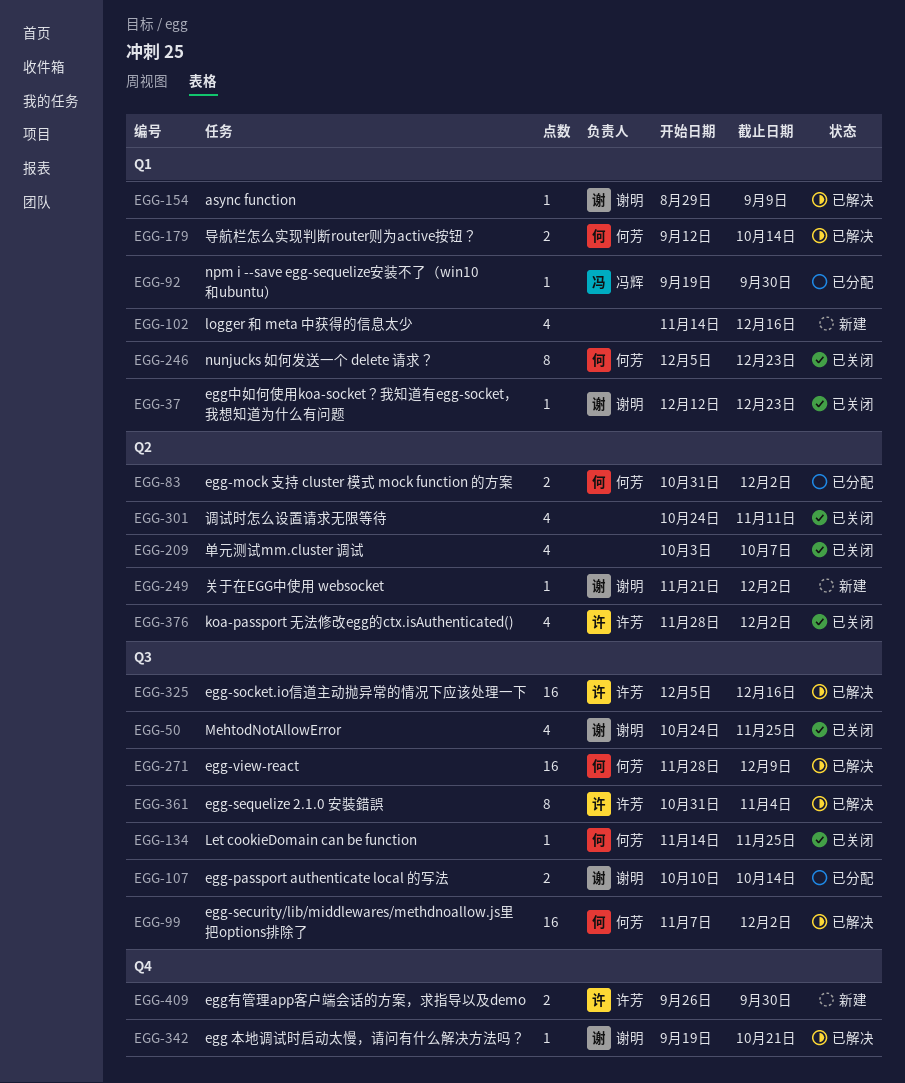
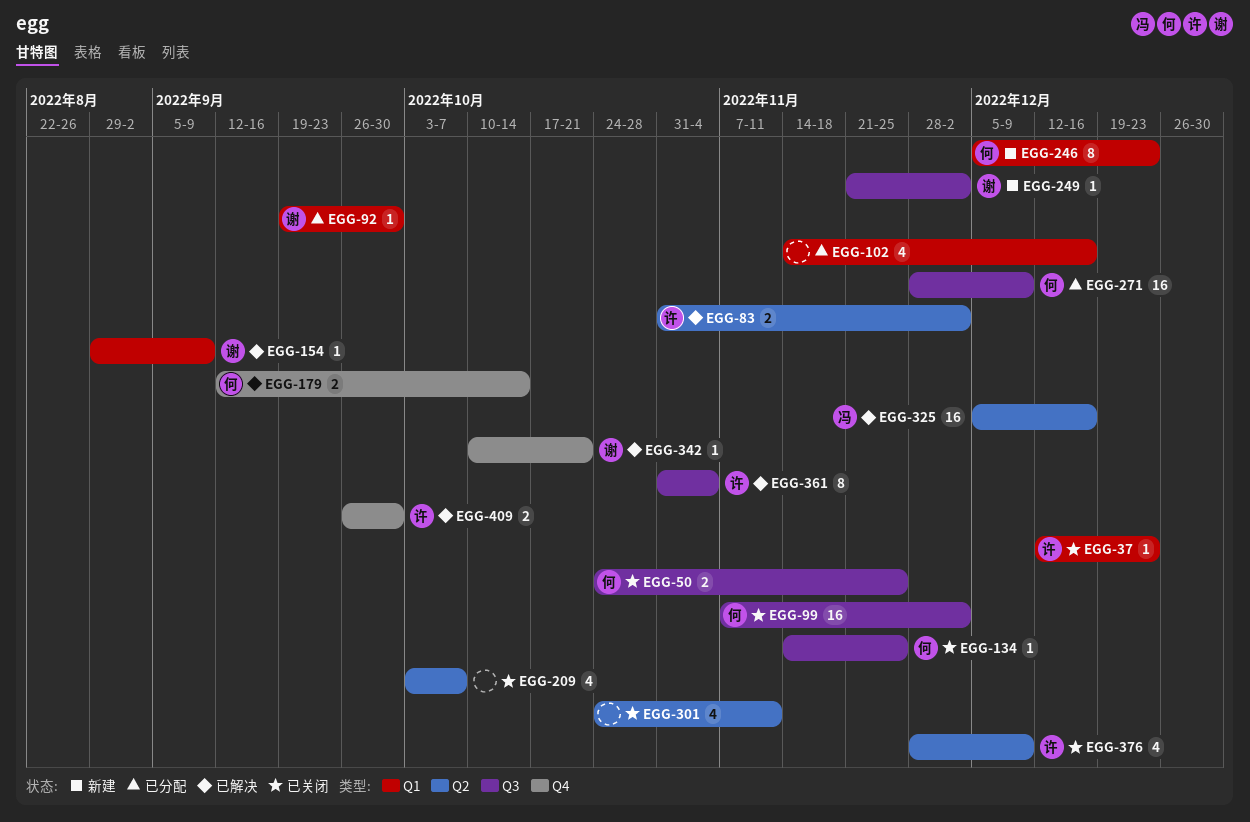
EGG-37, owner: 谢明 -> 许芳
EGG-50, owner: 谢明 -> 何芳
EGG-50, estimate: 4 -> 2
EGG-83, status: 已分配 -> 已解决
EGG-83, owner: 何芳 -> 许芳
EGG-92, owner: 冯辉 -> 谢明
EGG-99, status: 已解决 -> 已关闭
EGG-102, status: 新建 -> 已分配
EGG-107: present -> none
EGG-179, label: Q1 -> Q4
EGG-246, status: 已关闭 -> 新建
EGG-249, label: Q2 -> Q3
EGG-271, status: 已解决 -> 已分配
EGG-325, owner: 许芳 -> 冯辉
EGG-325, label: Q3 -> Q2
EGG-342, start: Sep 19 -> Oct 10
EGG-376, due: Dec 2 -> Dec 9
EGG-409, status: 新建 -> 已解决

